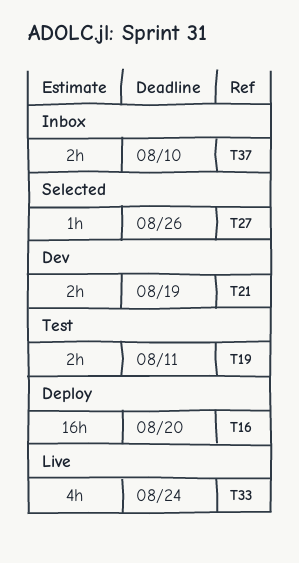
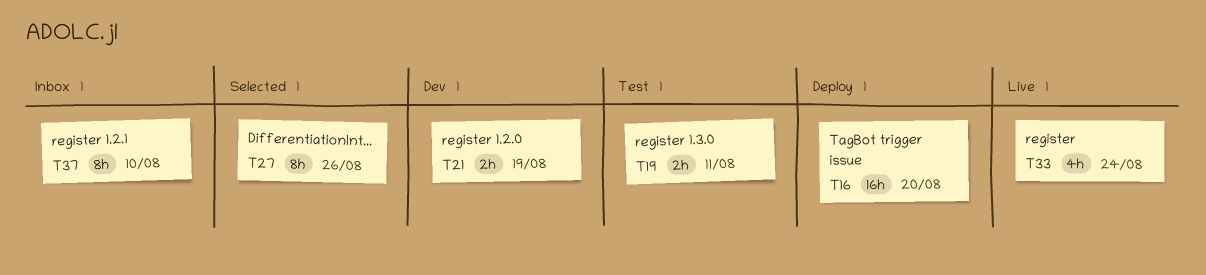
T27, estimate: 1h -> 8h
T37, estimate: 2h -> 8h

